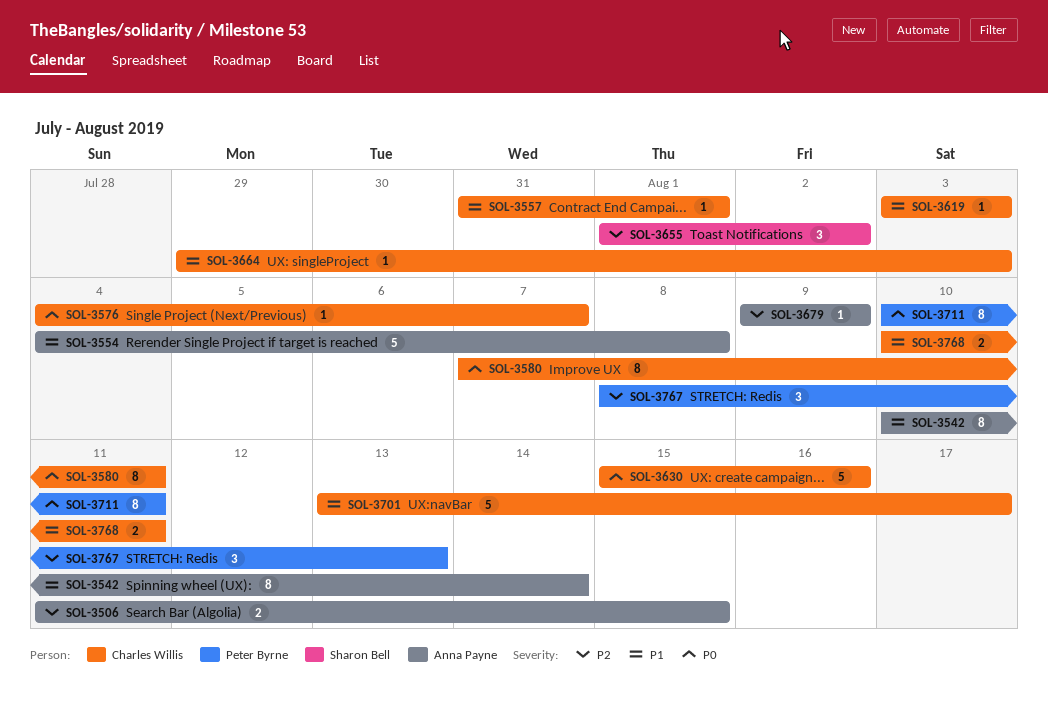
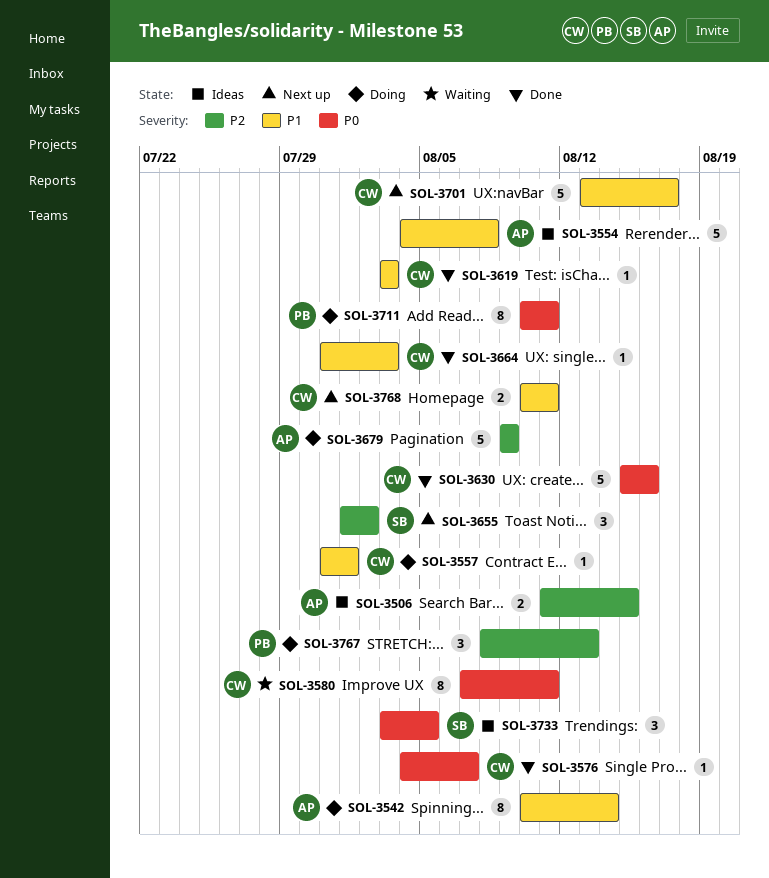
SOL-3664, start: Jul 29 -> Jul 31
SOL-3679, estimate: 1 -> 5
SOL-3733: none -> present

